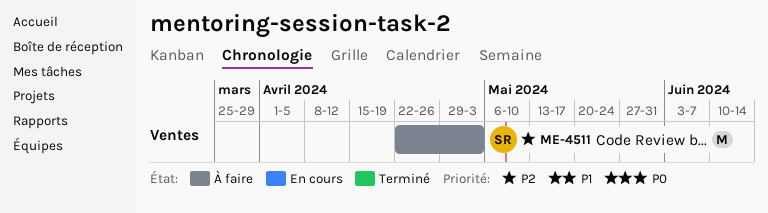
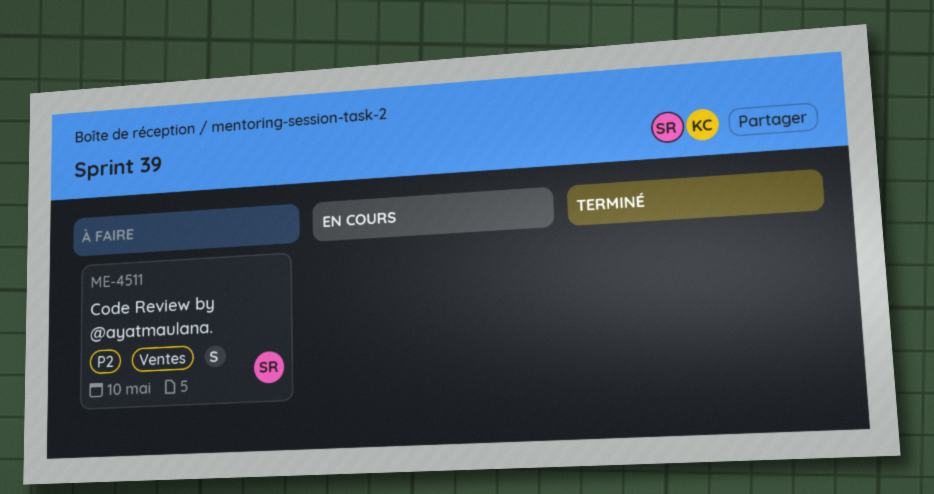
ME-4511, estimate: M -> S
ME-4511, due: May 3 -> May 10

